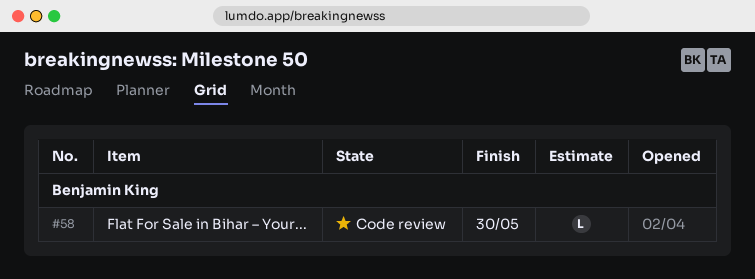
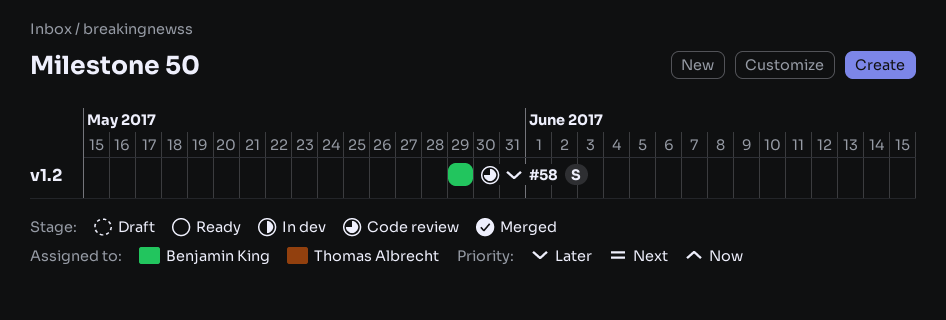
#58, estimate: L -> S
#58, due: May 30 -> May 29

